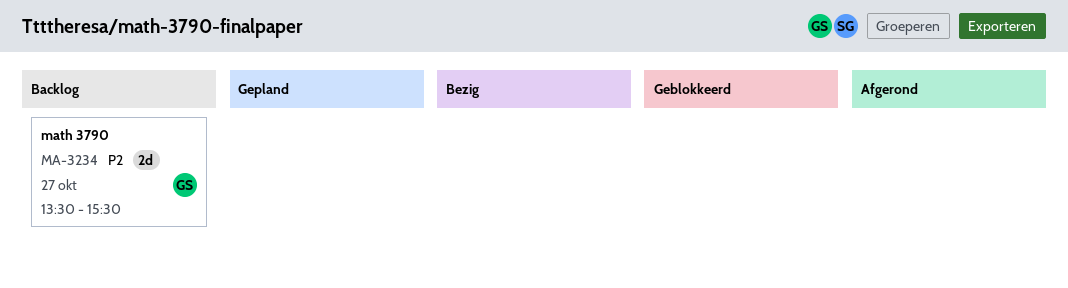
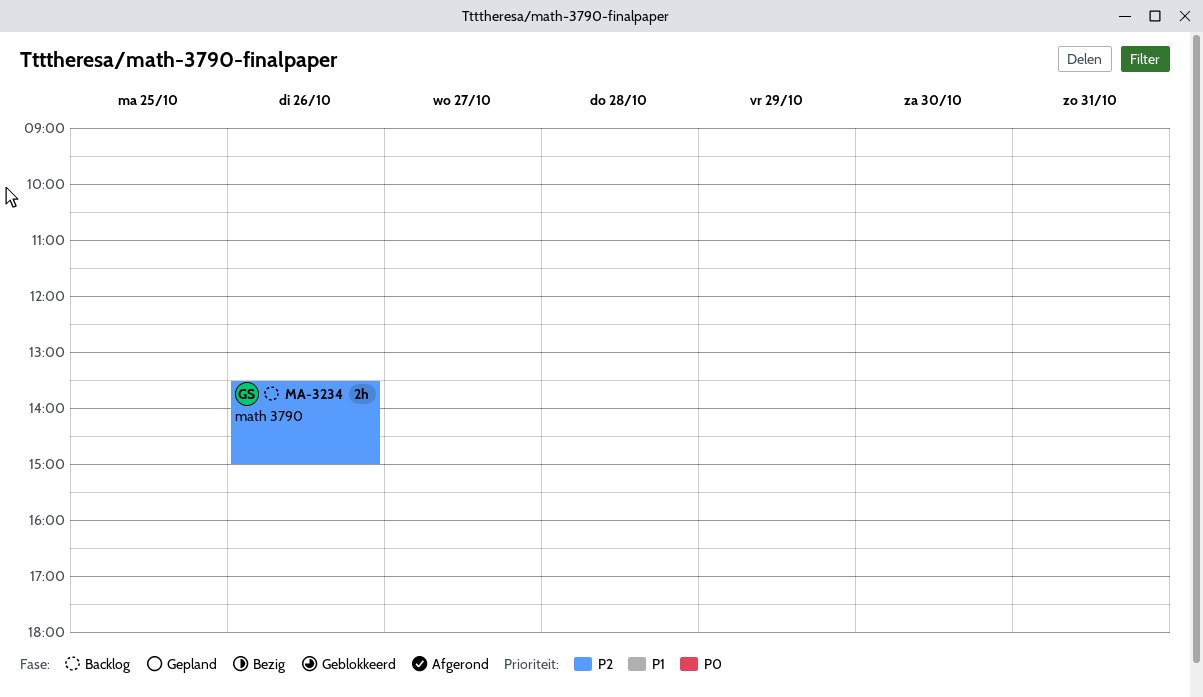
MA-3234, estimate: 2d -> 2h
MA-3234, day: Oct 27 -> Oct 26
MA-3234, ends: 15:30 -> 15:00

